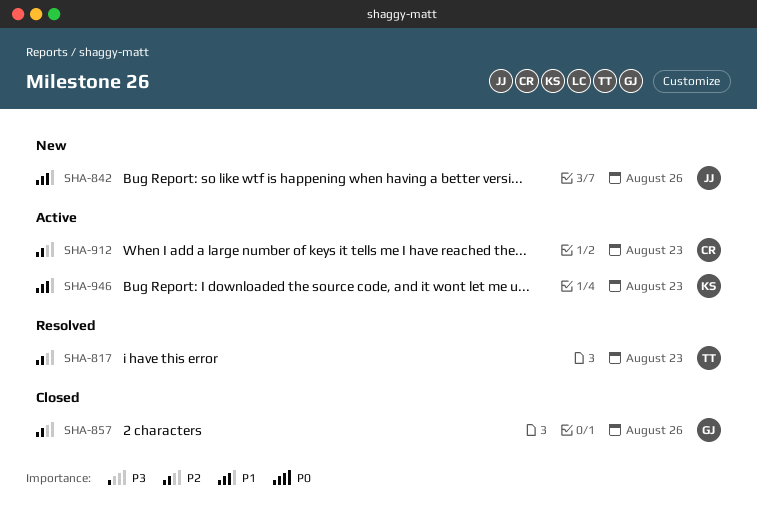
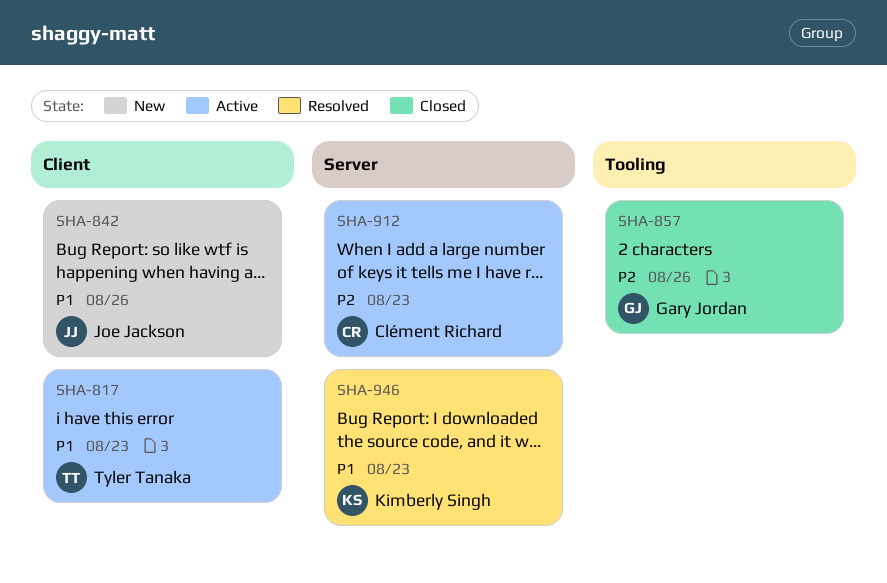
SHA-817, status: Resolved -> Active
SHA-817, priority: P2 -> P1
SHA-946, status: Active -> Resolved

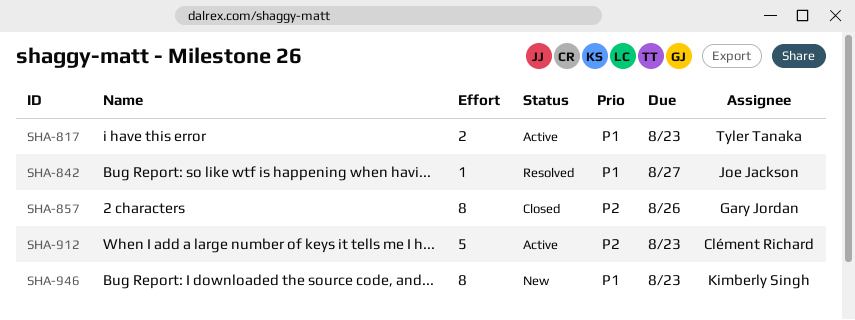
SHA-842, status: New -> Resolved
SHA-842, due: Aug 26 -> Aug 27
SHA-946, status: Resolved -> New

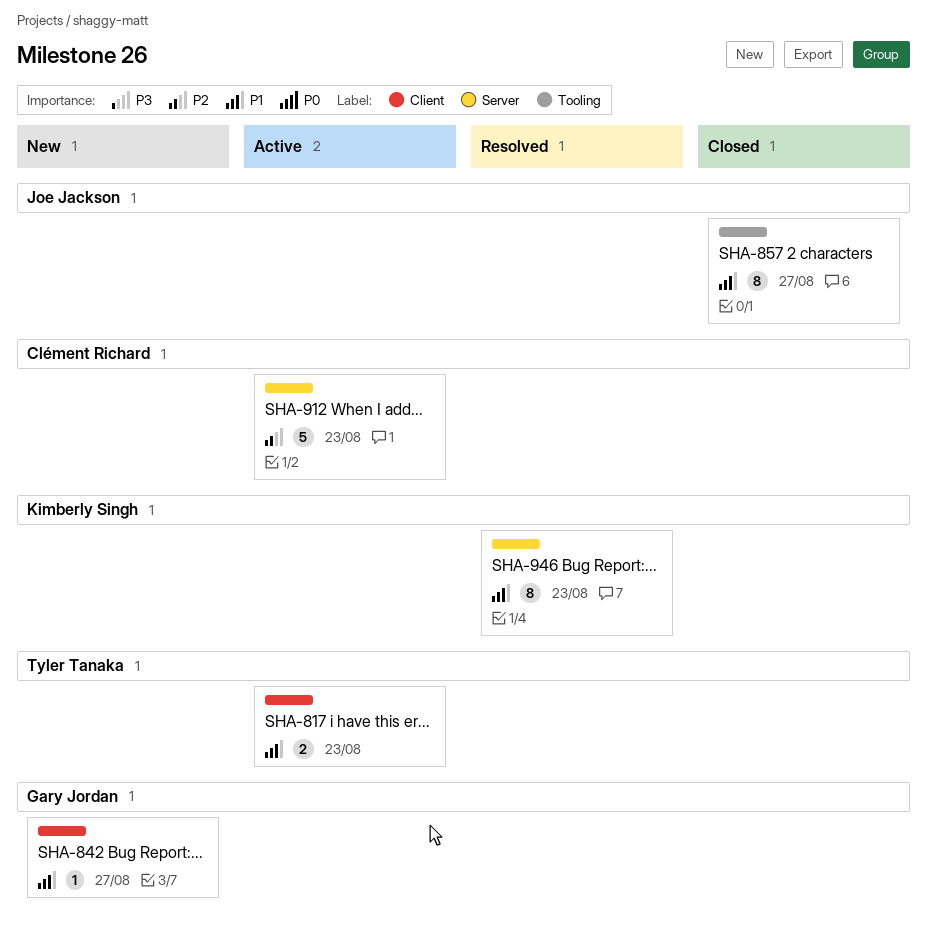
SHA-842, status: Resolved -> New
SHA-842, owner: Joe Jackson -> Gary Jordan
SHA-857, owner: Gary Jordan -> Joe Jackson
SHA-857, priority: P2 -> P1
SHA-857, due: Aug 26 -> Aug 27
SHA-946, status: New -> Resolved

